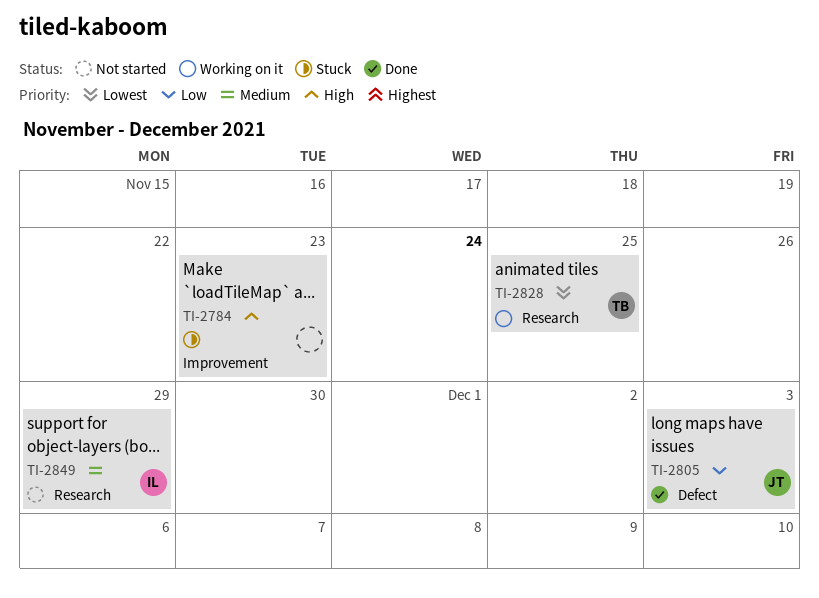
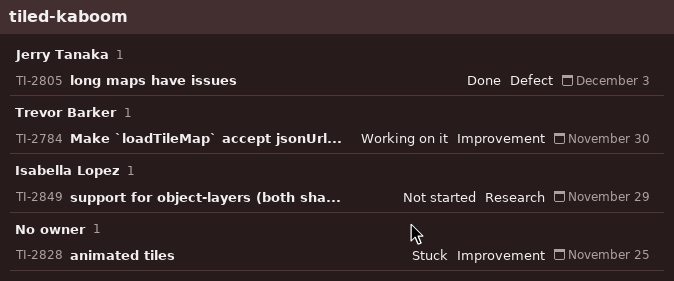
TI-2784, status: Stuck -> Working on it
TI-2784, owner: none -> Trevor Barker
TI-2784, due: Nov 23 -> Nov 30
TI-2828, status: Working on it -> Stuck
TI-2828, owner: Trevor Barker -> none
TI-2828, label: Research -> Improvement

